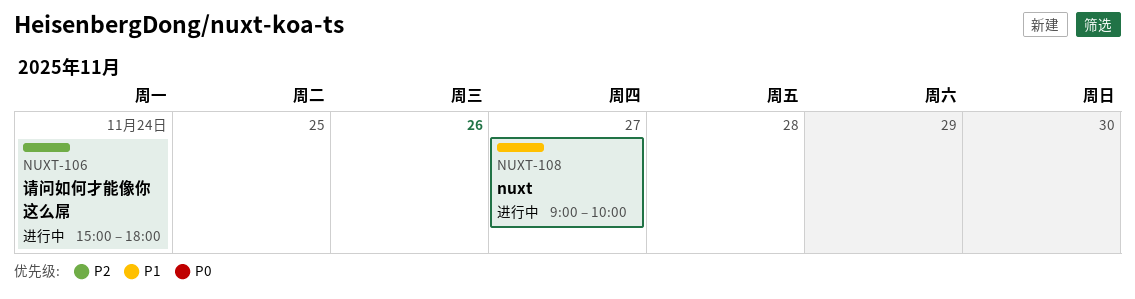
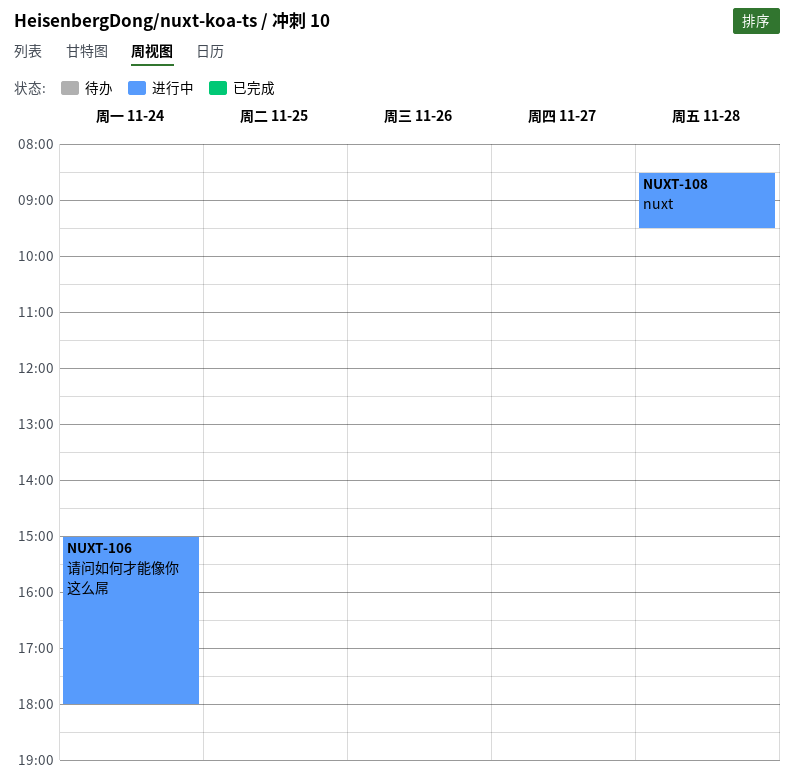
NUXT-108, day: Nov 27 -> Nov 28
NUXT-108, begins: 09:00 -> 08:30
NUXT-108, ends: 10:00 -> 09:30

